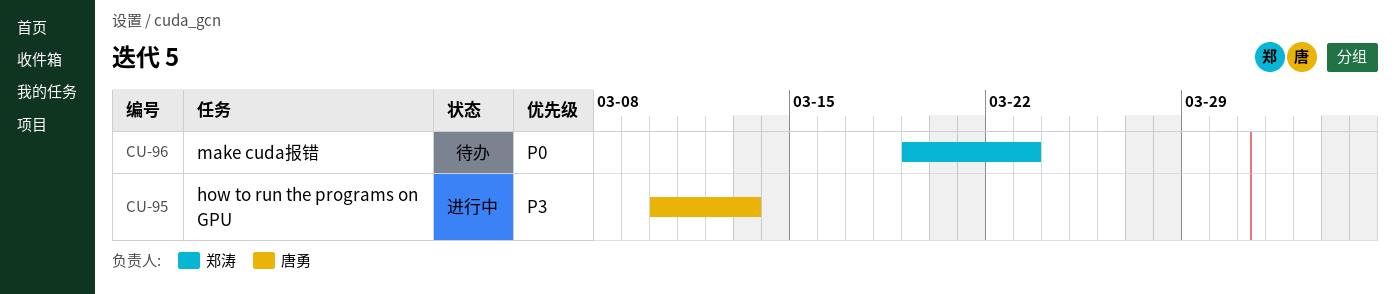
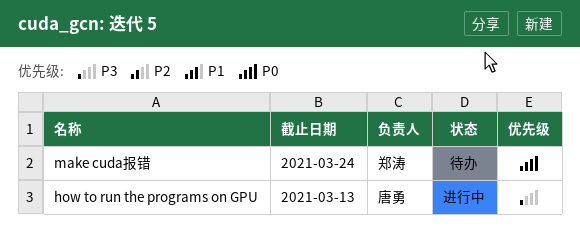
make cuda报错, due: Mar 23 -> Mar 24

